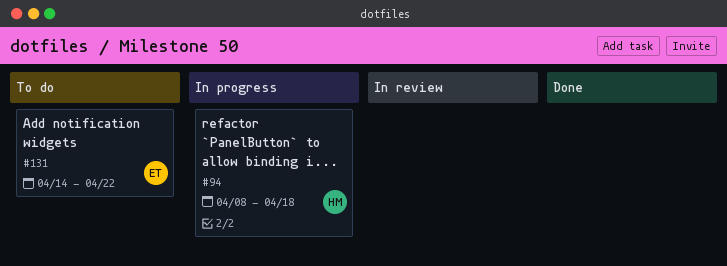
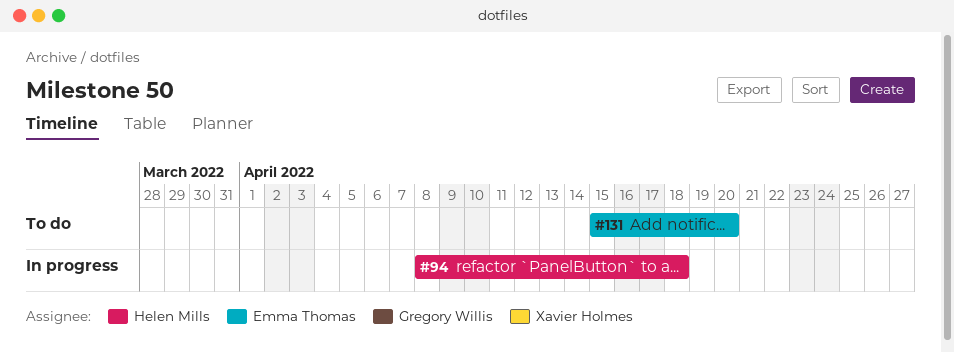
#131, start: Apr 14 -> Apr 15
#131, due: Apr 22 -> Apr 20

